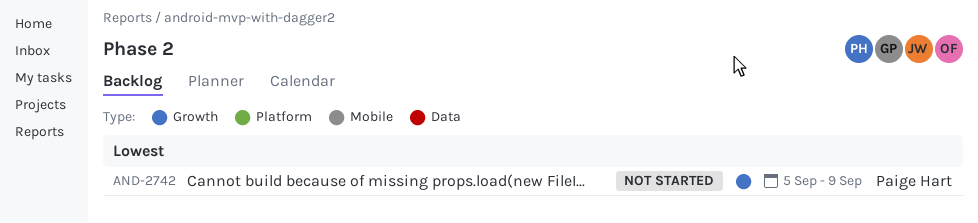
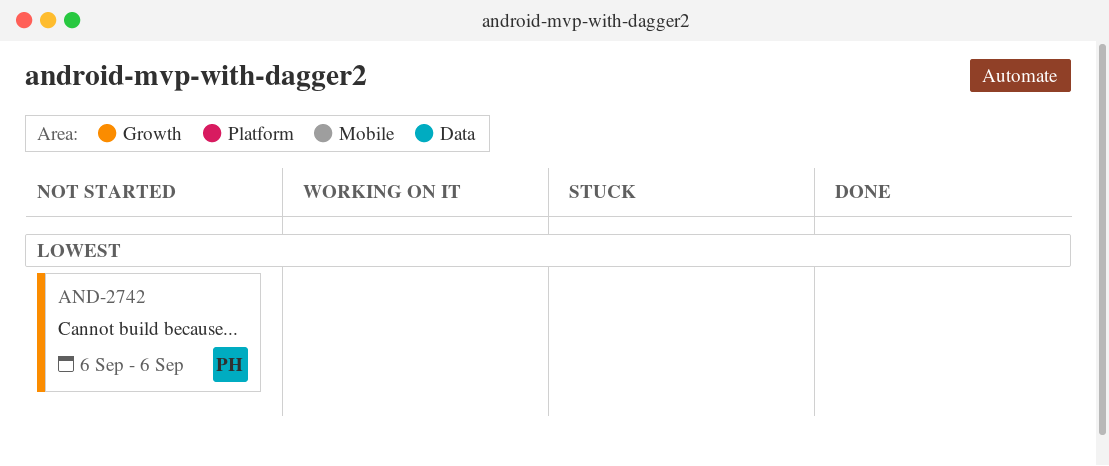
AND-2742, start: Sep 5 -> Sep 6
AND-2742, due: Sep 9 -> Sep 6

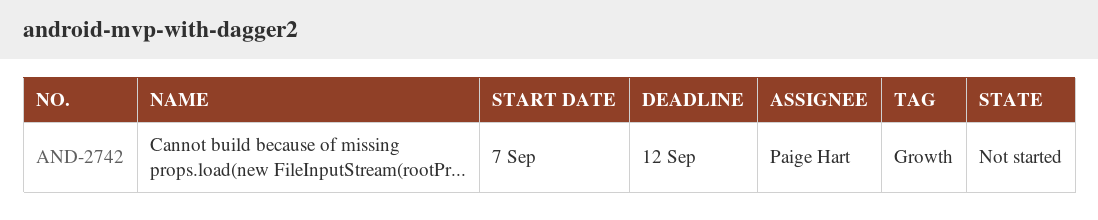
AND-2742, start: Sep 6 -> Sep 7
AND-2742, due: Sep 6 -> Sep 12

